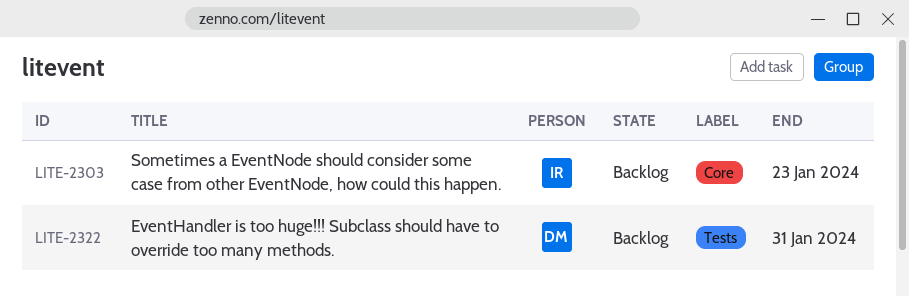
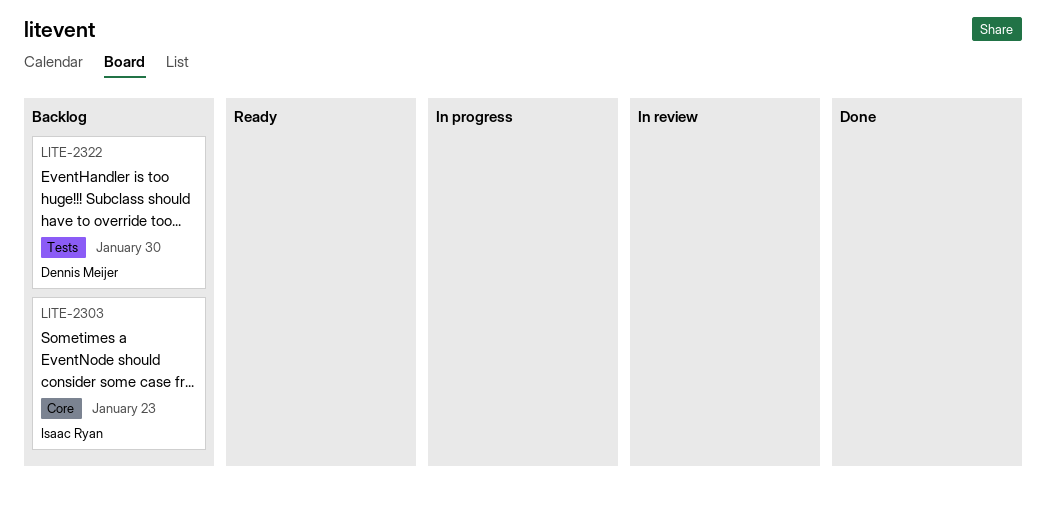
LITE-2322, due: Jan 31 -> Jan 30

